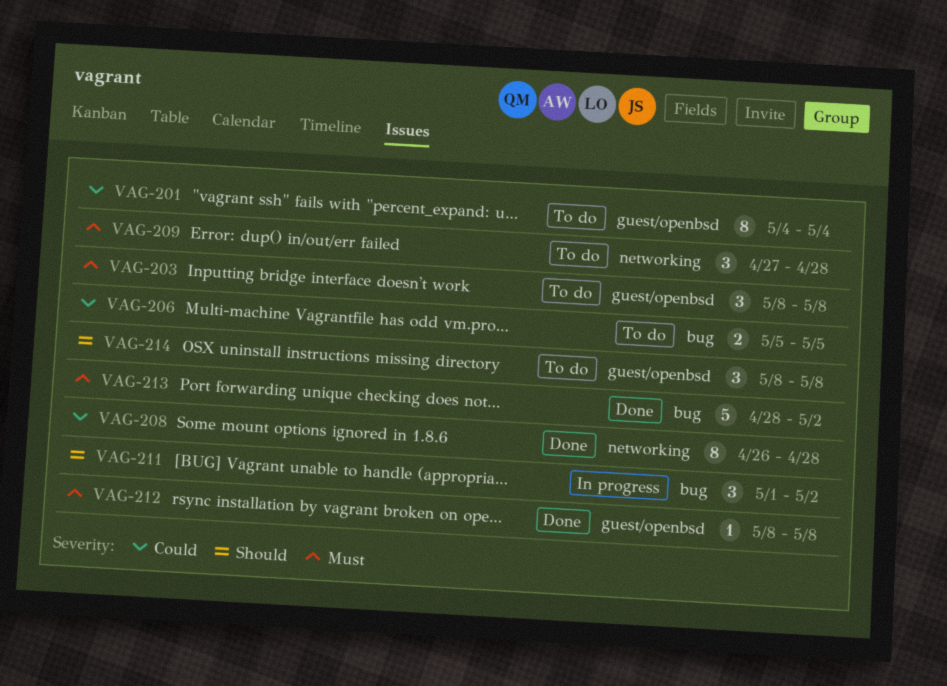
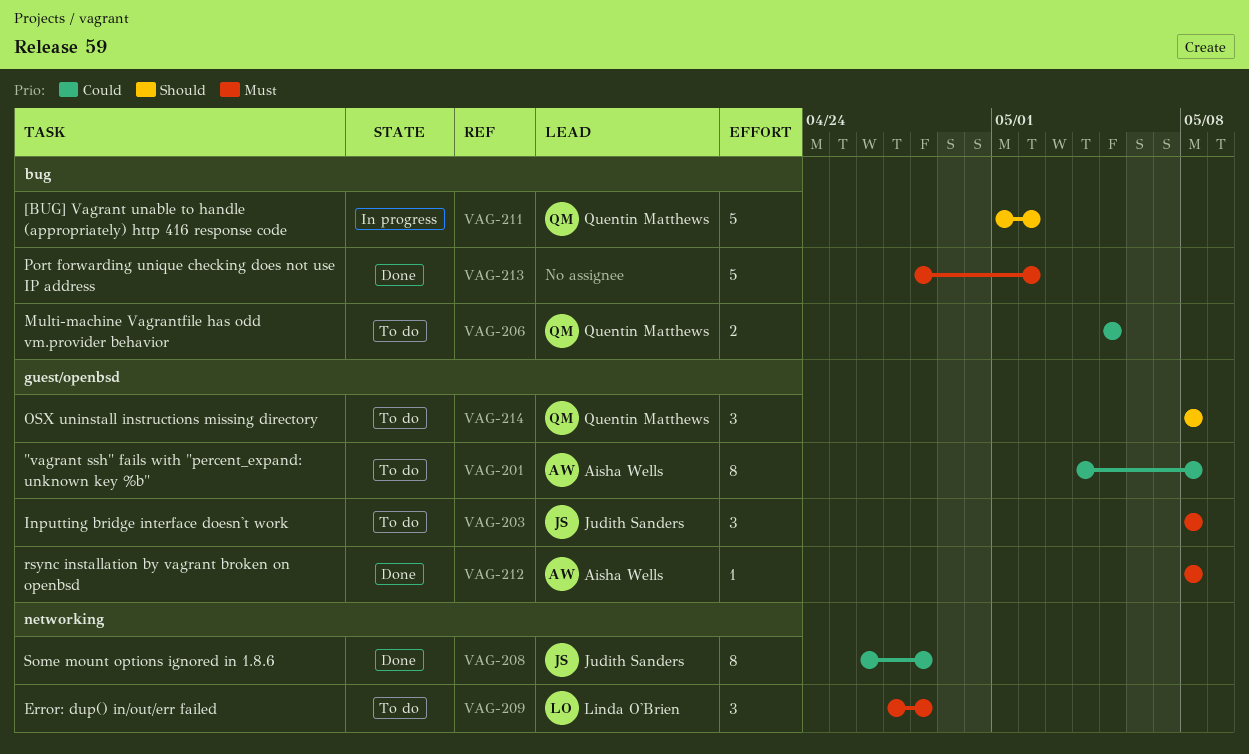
VAG-201, due: May 4 -> May 8
VAG-211, estimate: 3 -> 5

